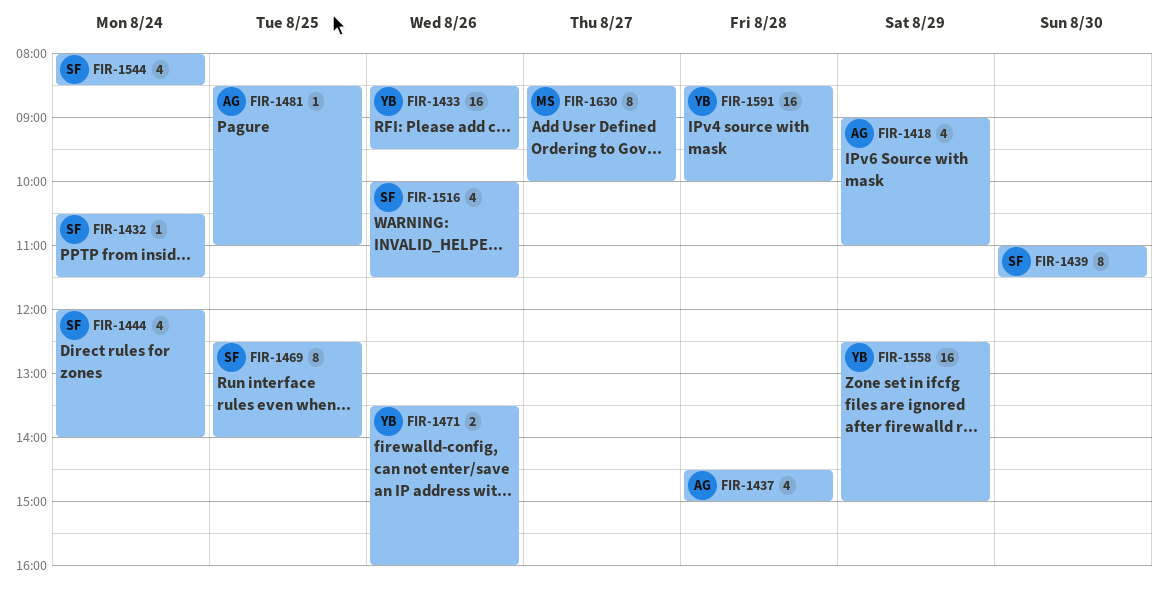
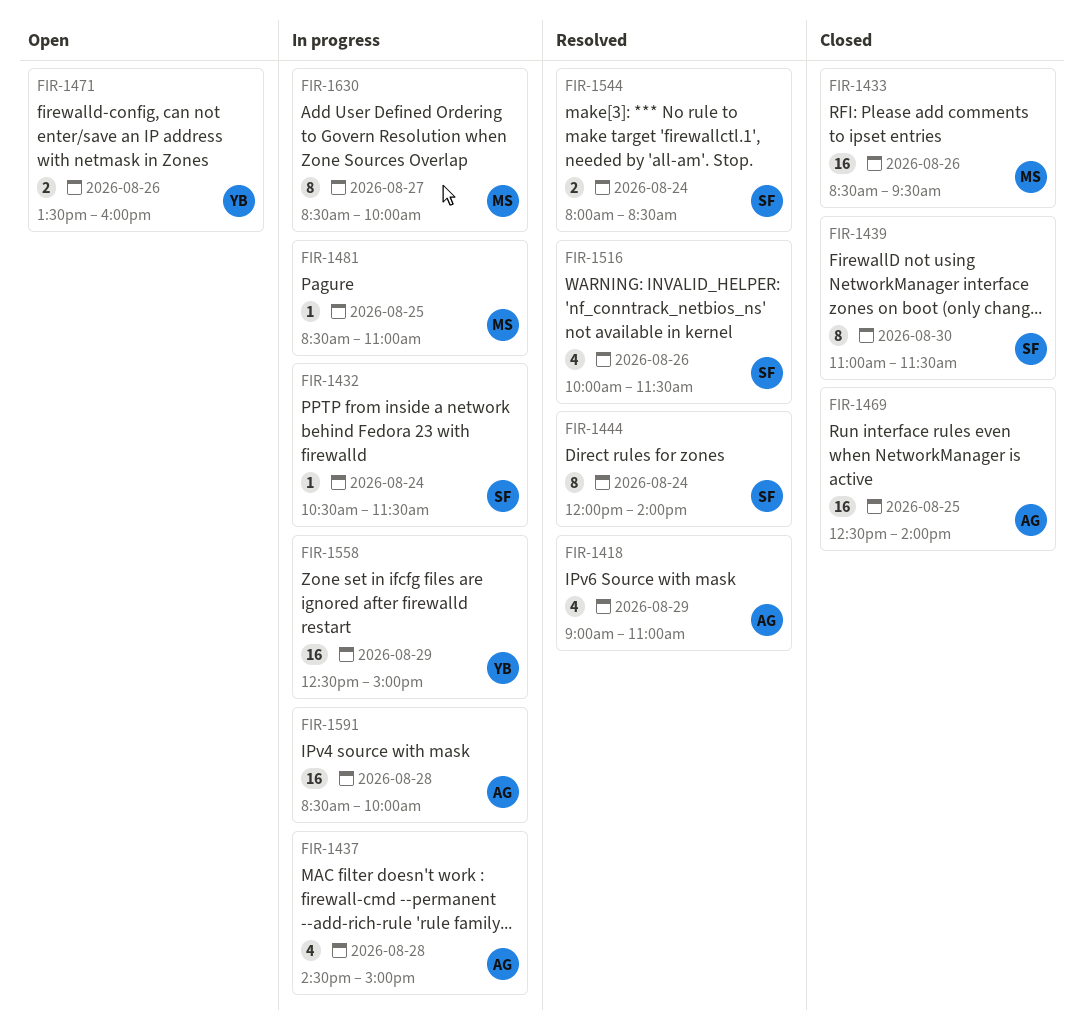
FIR-1433, owner: YB -> MS
FIR-1444, estimate: 4 -> 8
FIR-1469, owner: SF -> AG
FIR-1469, estimate: 8 -> 16
FIR-1481, owner: AG -> MS
FIR-1544, estimate: 4 -> 2
FIR-1591, owner: YB -> AG

